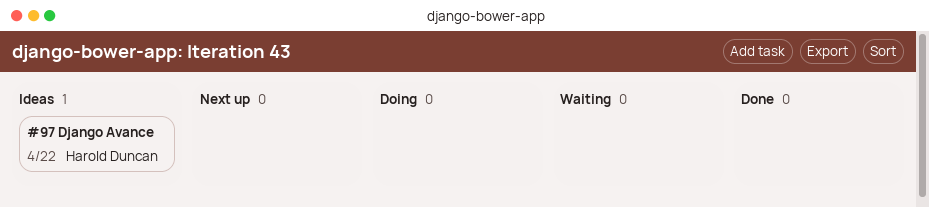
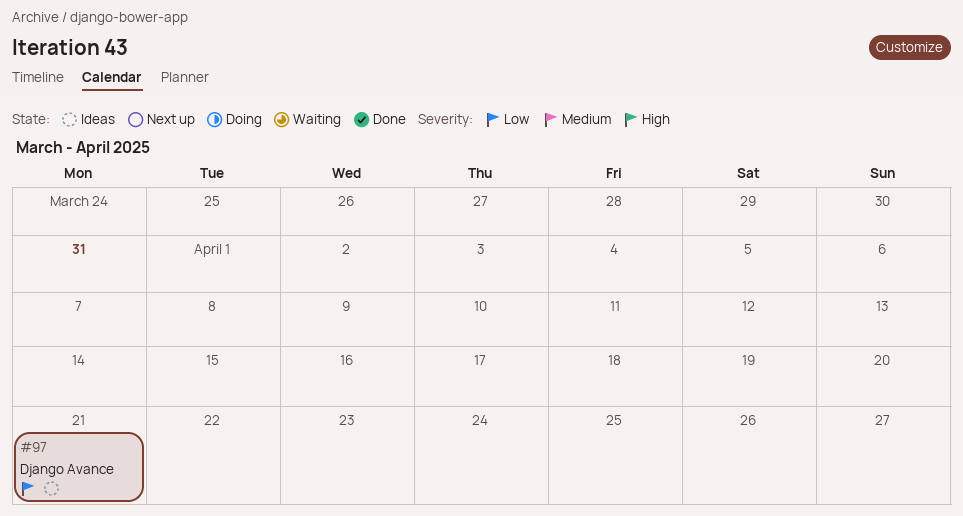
#97, due: Apr 22 -> Apr 21

